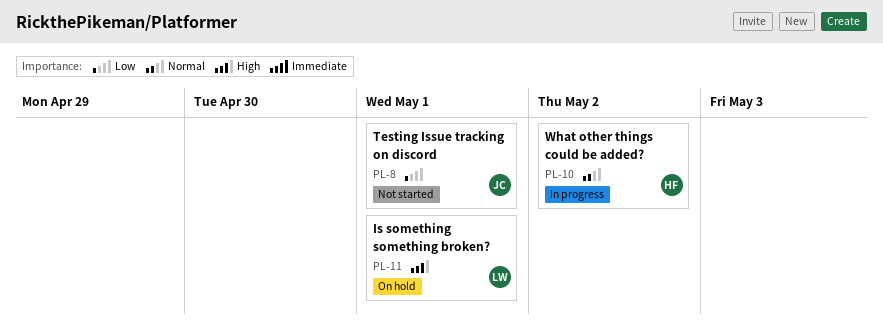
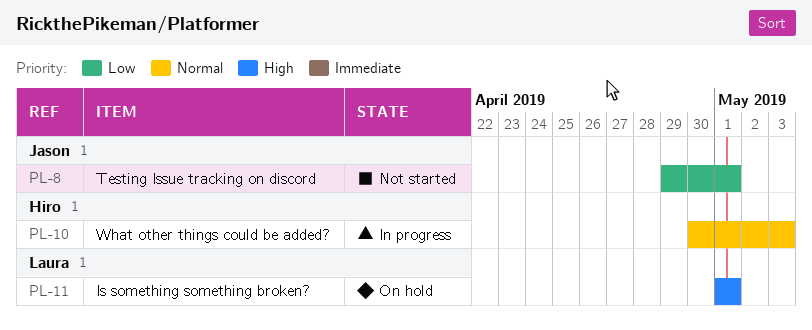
PL-10, due: May 2 -> May 3

